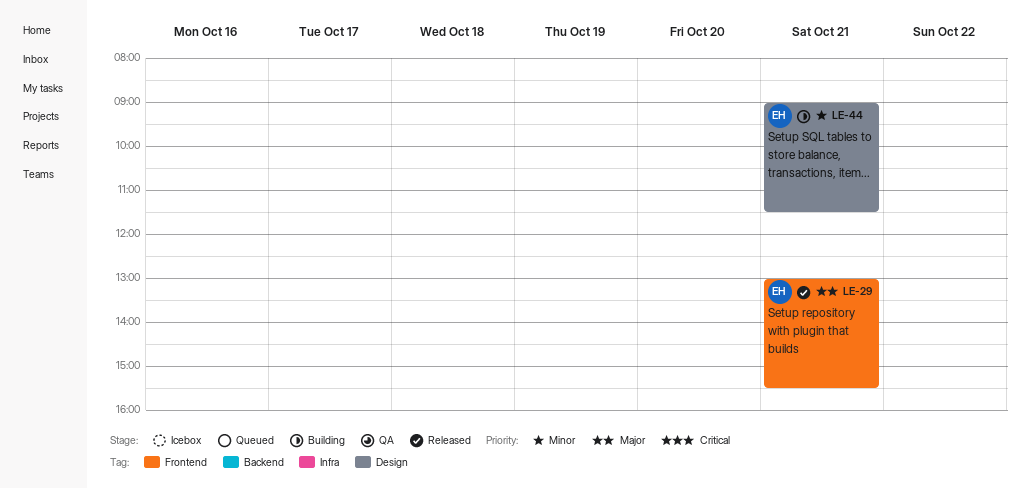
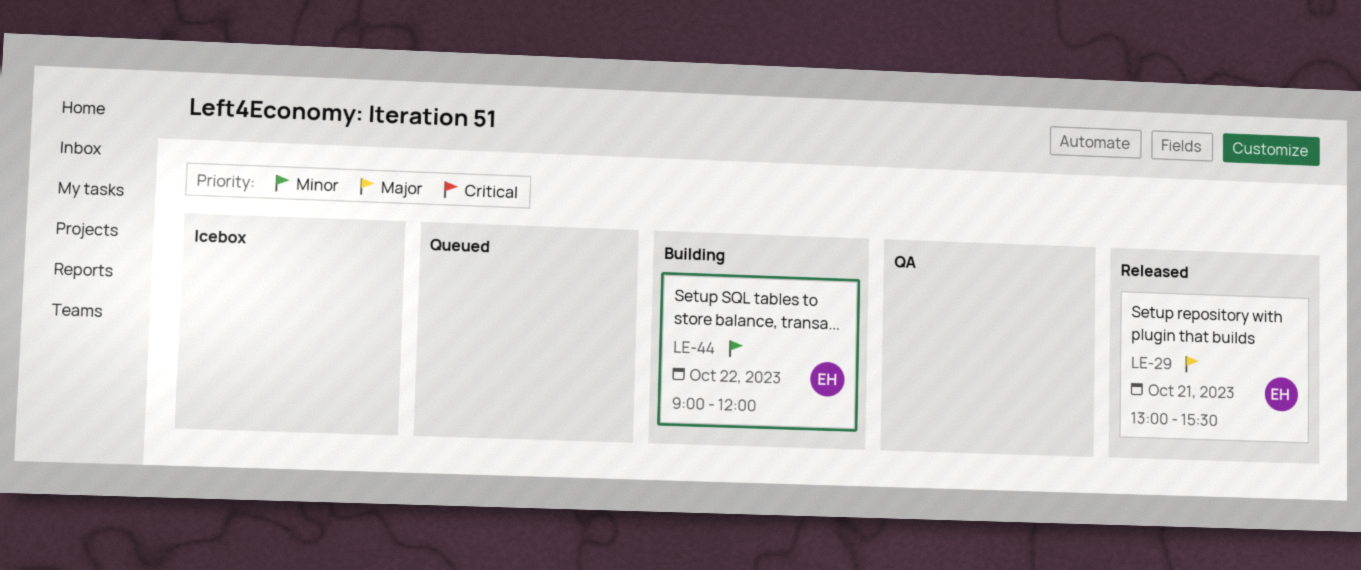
LE-44, day: Oct 21 -> Oct 22
LE-44, ends: 11:30 -> 12:00

